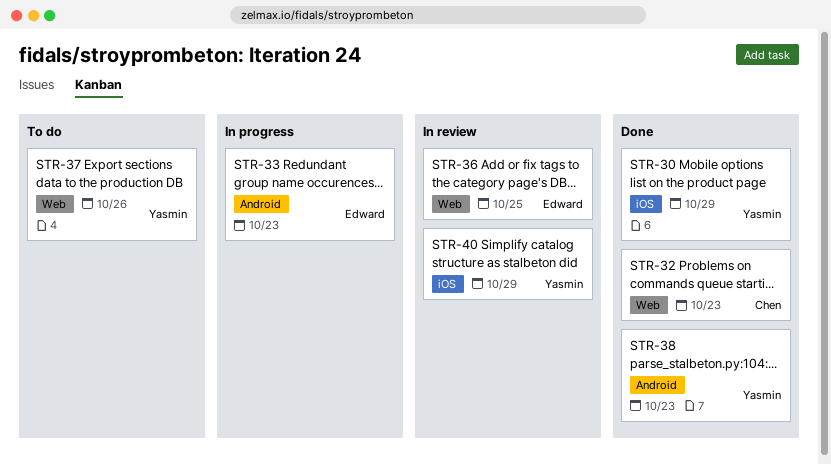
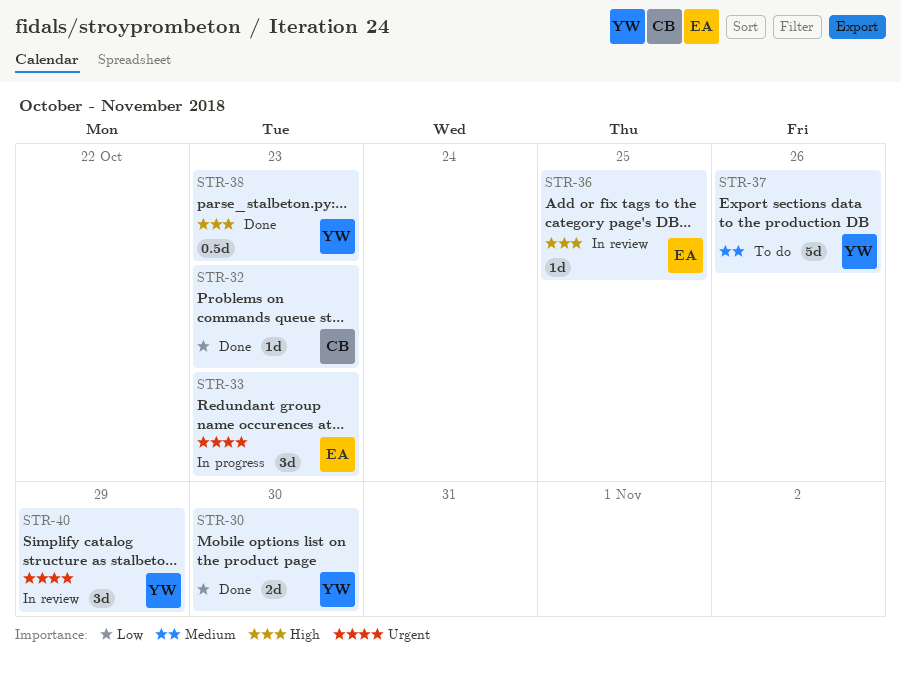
STR-30, due: Oct 29 -> Oct 30

